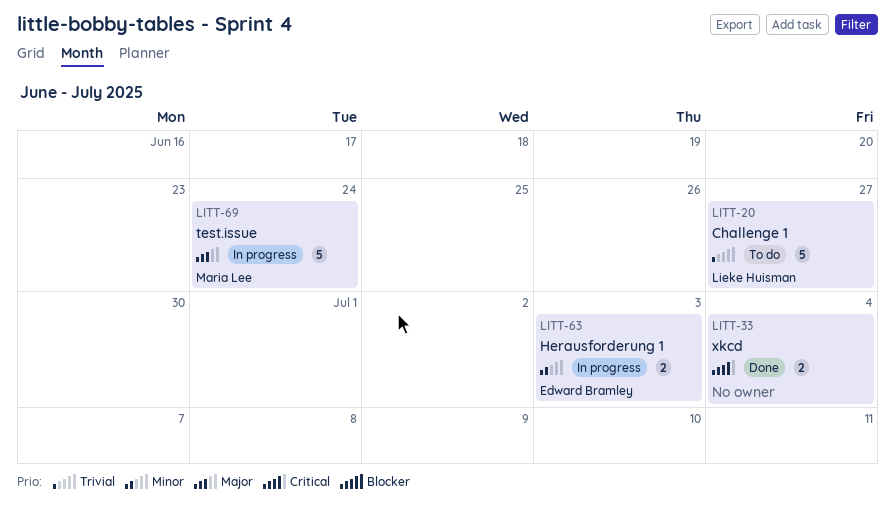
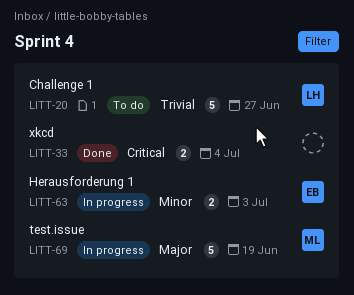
LITT-69, due: Jun 24 -> Jun 19

